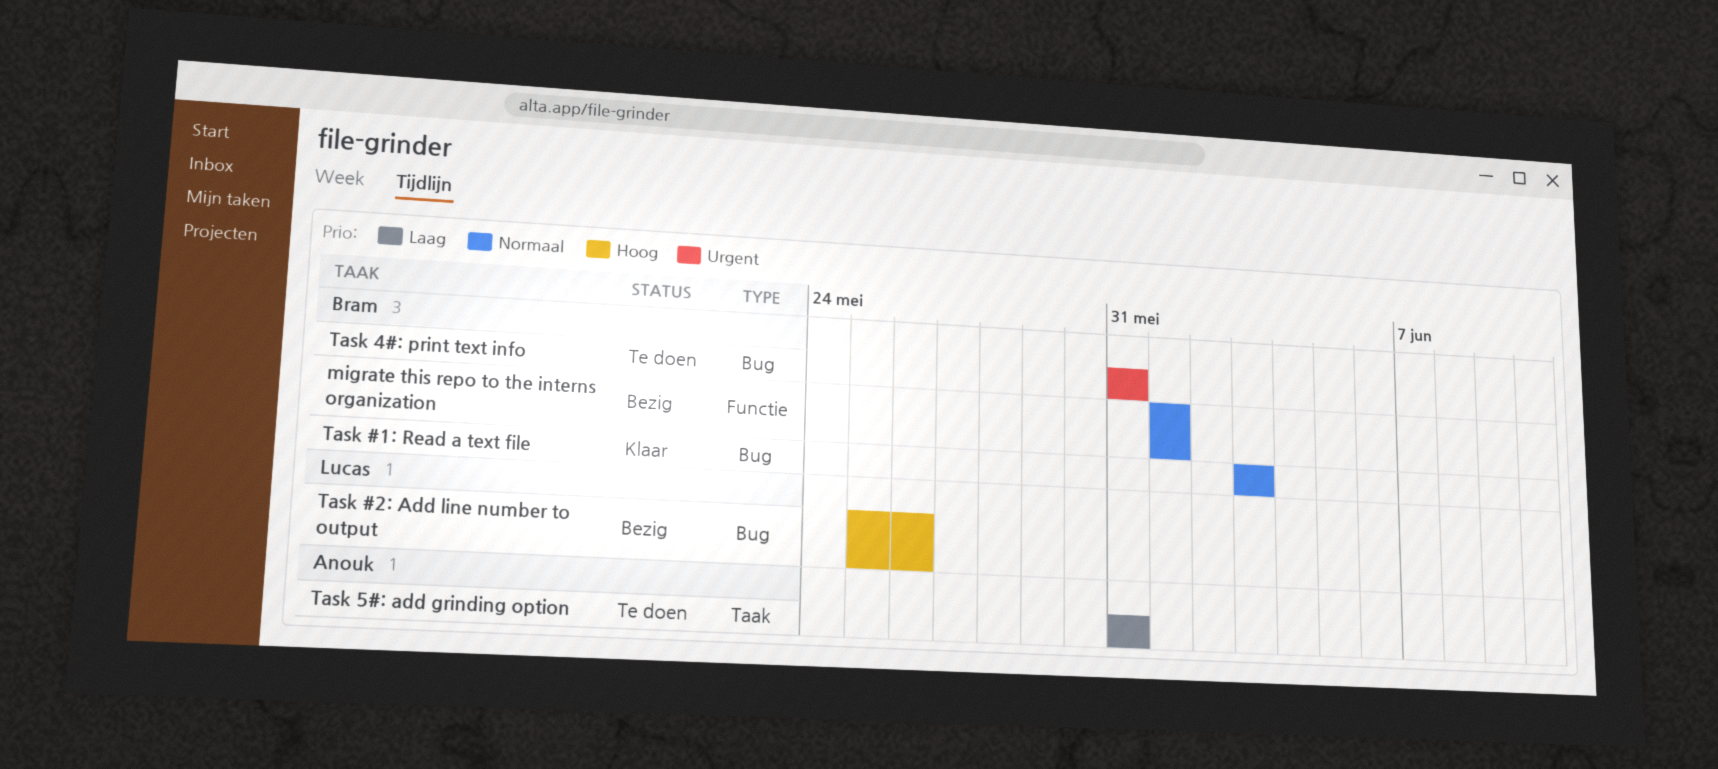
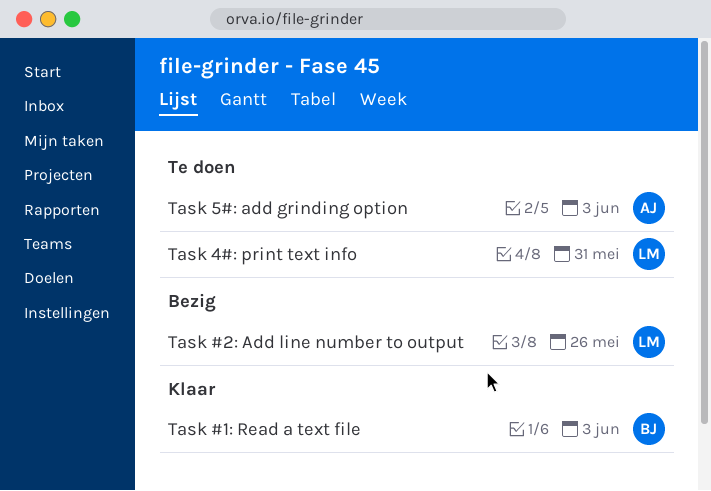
migrate this repo to the interns organization: present -> none
Task 4#: print text info, owner: Bram -> Lucas
Task 5#: add grinding option, due: May 31 -> Jun 3

